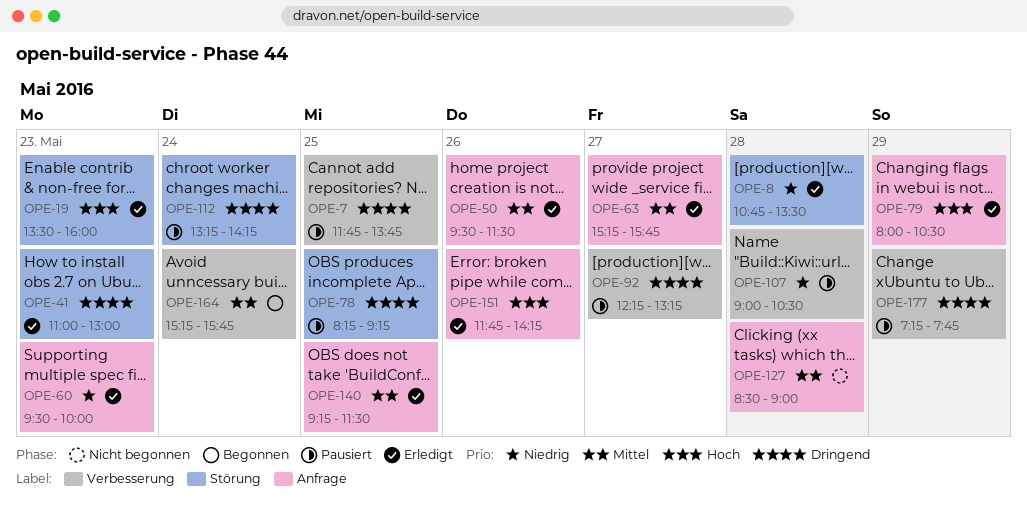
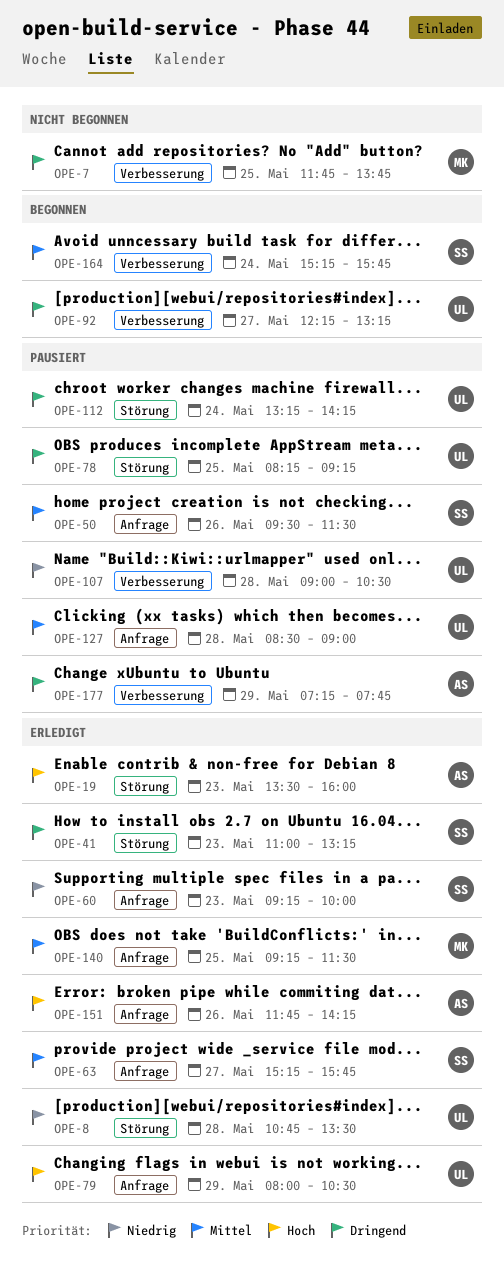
OPE-7, status: Pausiert -> Nicht begonnen
OPE-41, ends: 13:00 -> 13:15
OPE-50, status: Erledigt -> Pausiert
OPE-60, begins: 09:30 -> 09:15
OPE-92, status: Pausiert -> Begonnen
OPE-127, status: Nicht begonnen -> Pausiert

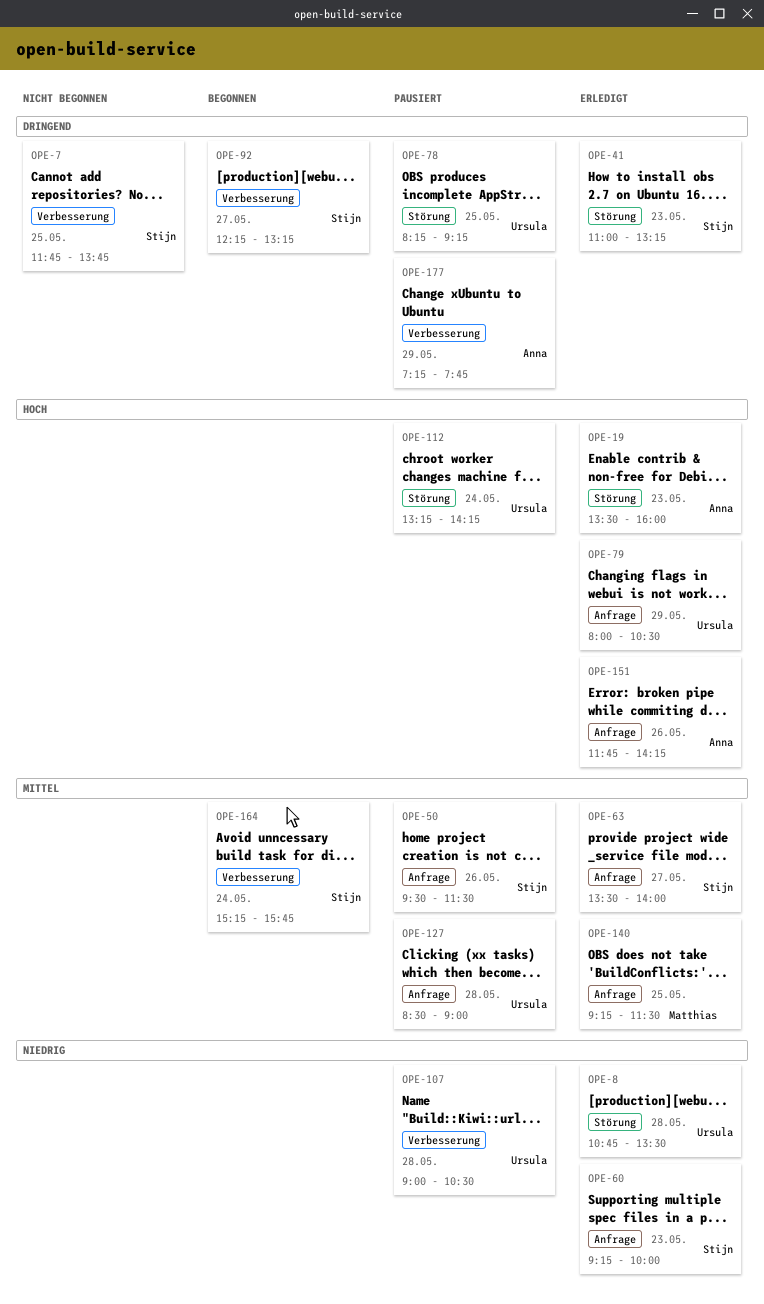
OPE-7, owner: Matthias -> Stijn
OPE-63, begins: 15:15 -> 13:30
OPE-63, ends: 15:45 -> 14:00
OPE-92, owner: Ursula -> Stijn
OPE-112, priority: Dringend -> Hoch

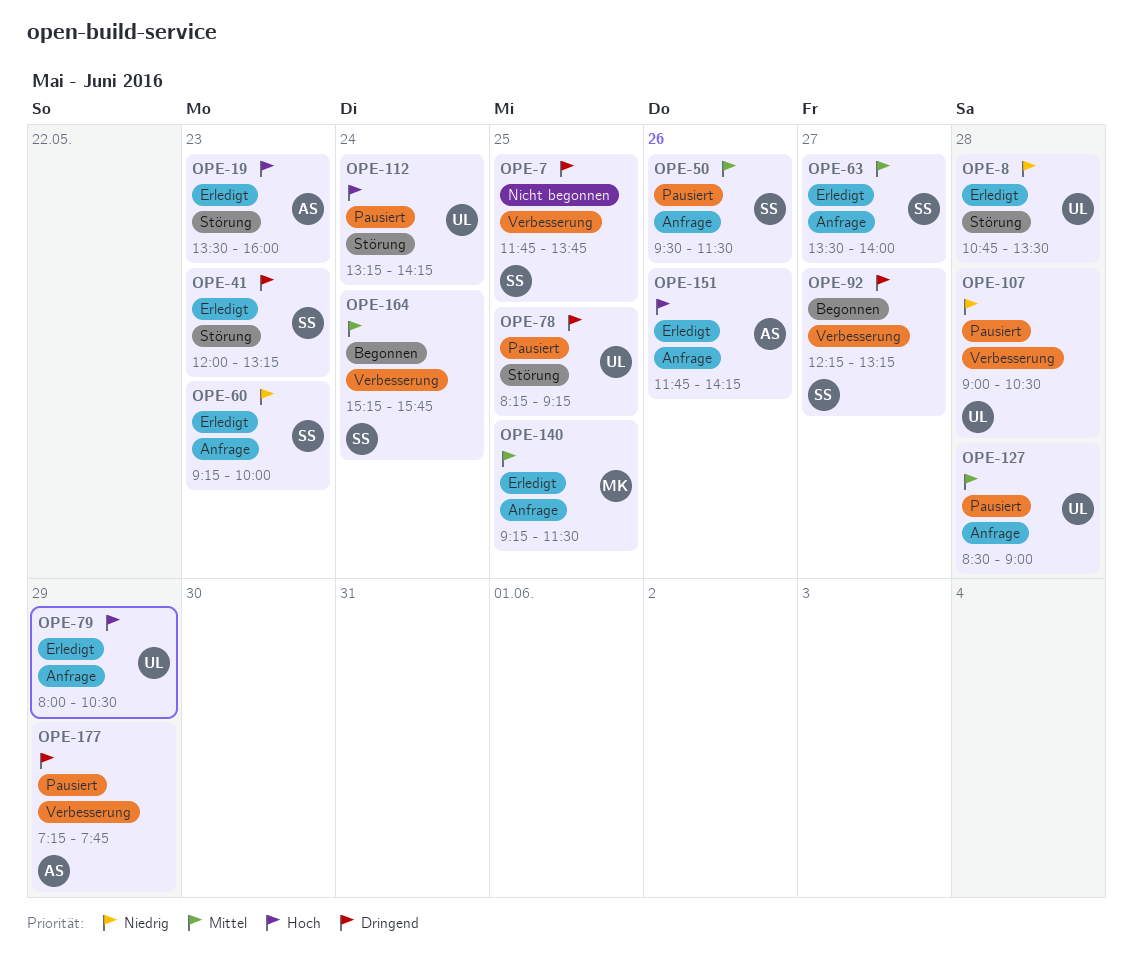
OPE-41, begins: 11:00 -> 12:00

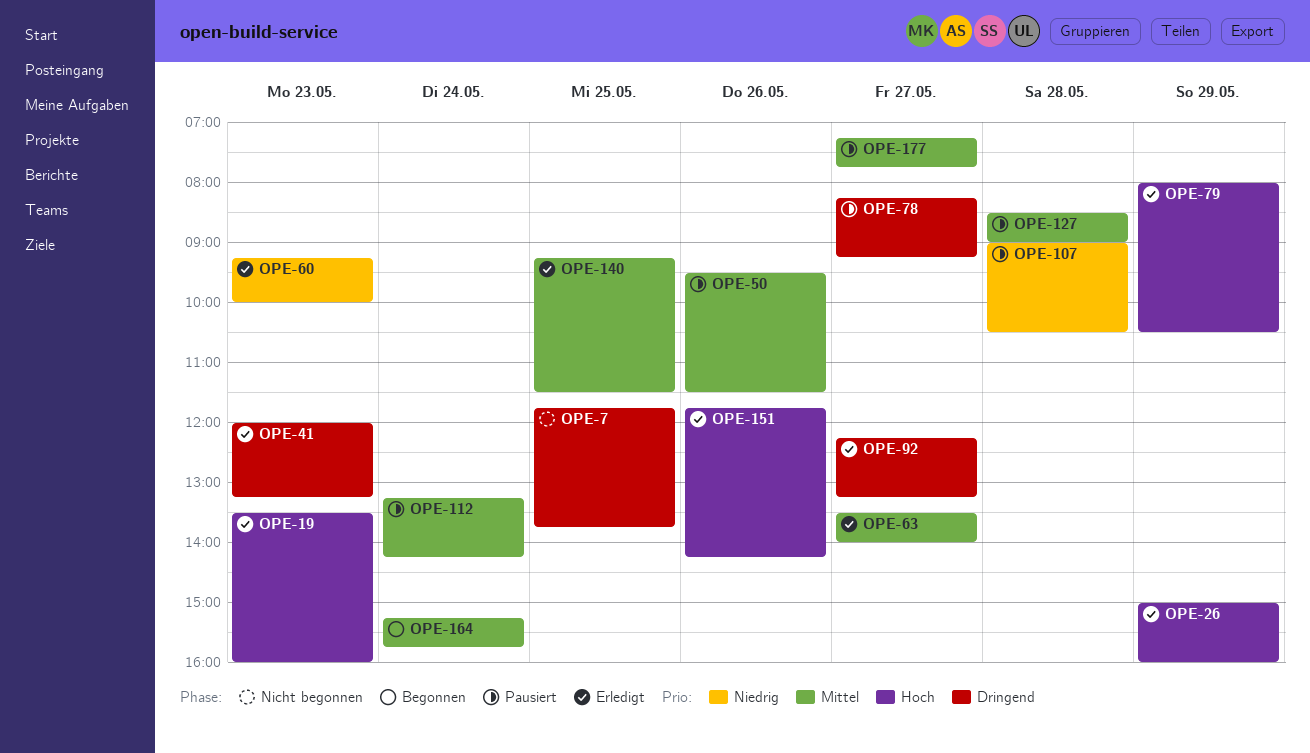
OPE-8: present -> none
OPE-26: none -> present
OPE-78, day: May 25 -> May 27
OPE-92, status: Begonnen -> Erledigt
OPE-112, priority: Hoch -> Mittel
OPE-177, priority: Dringend -> Mittel
OPE-177, day: May 29 -> May 27

